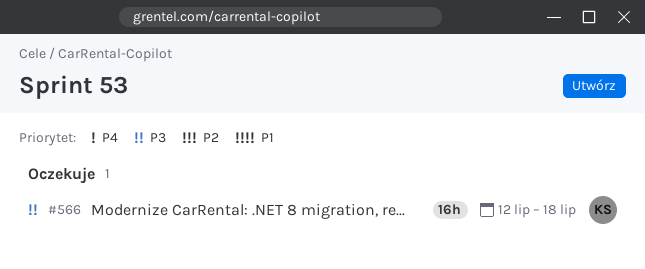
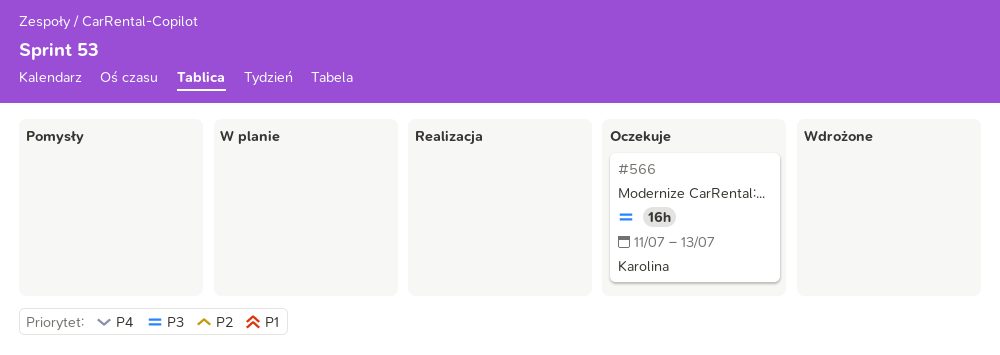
#566, start: Jul 12 -> Jul 11
#566, due: Jul 18 -> Jul 13

